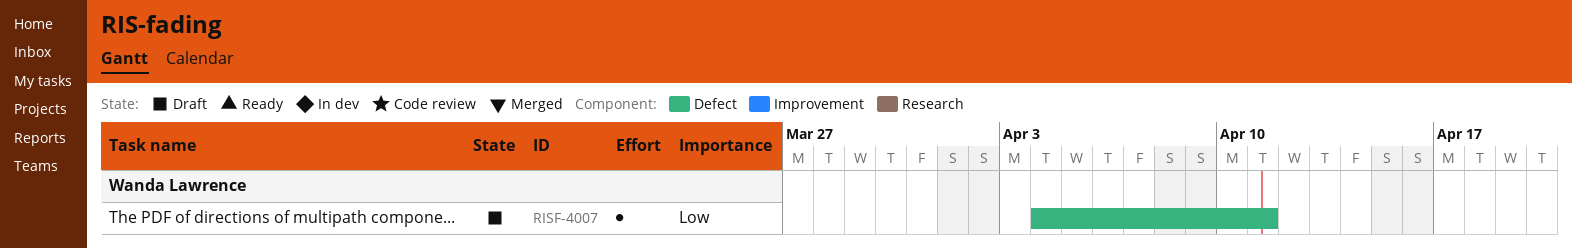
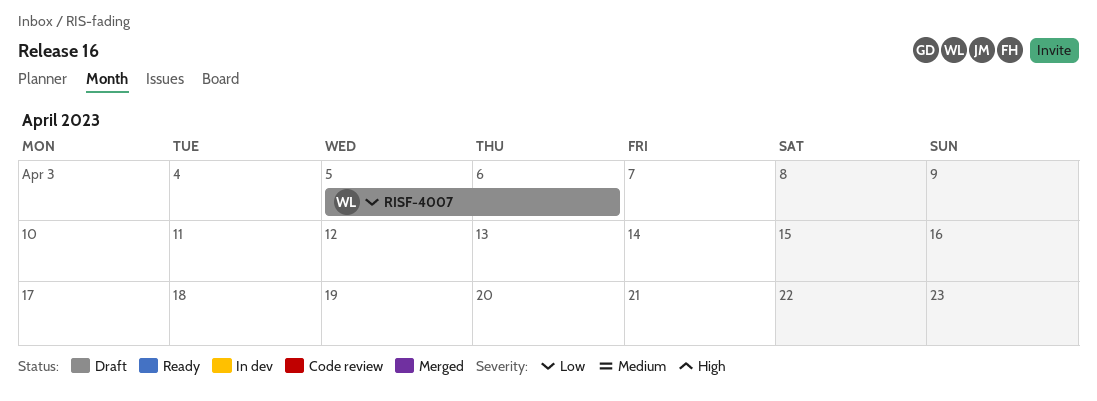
RISF-4007, start: Apr 4 -> Apr 5
RISF-4007, due: Apr 11 -> Apr 6

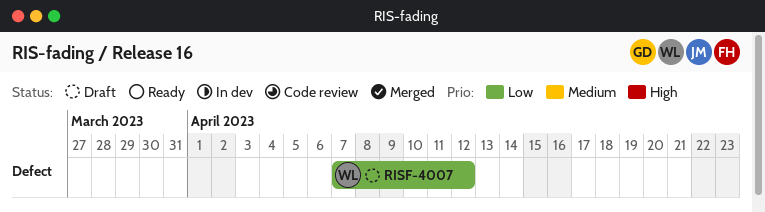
RISF-4007, start: Apr 5 -> Apr 7
RISF-4007, due: Apr 6 -> Apr 12

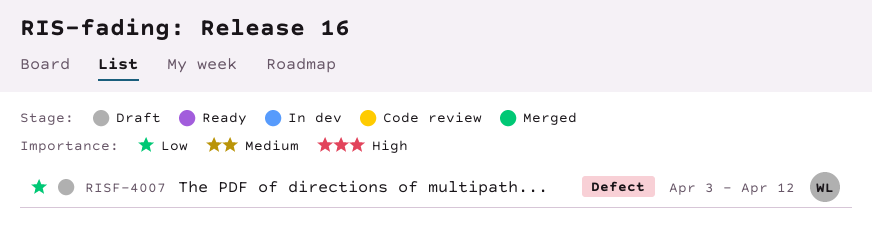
RISF-4007, start: Apr 7 -> Apr 3

